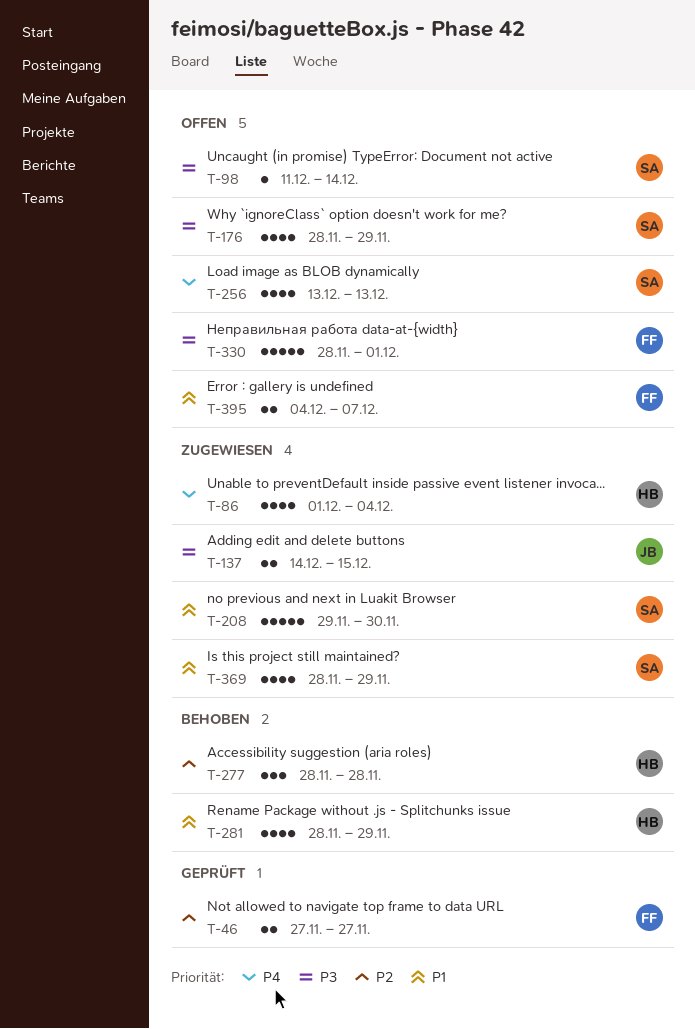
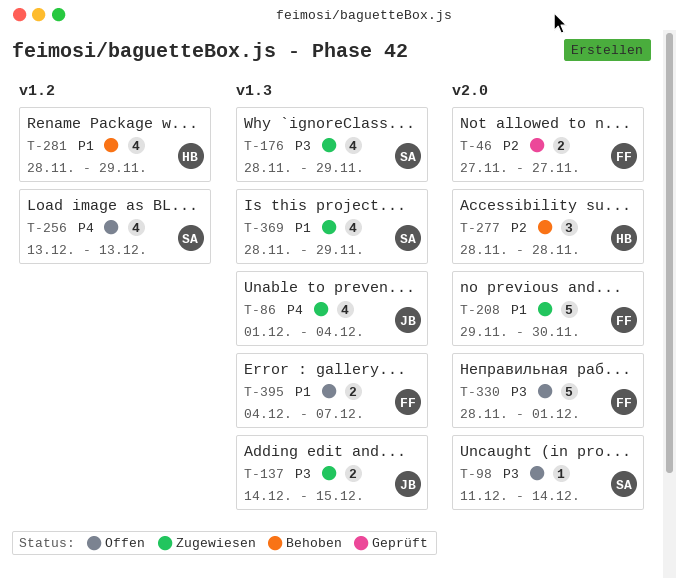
T-86, owner: HB -> JB
T-176, status: Offen -> Zugewiesen
T-208, owner: SA -> FF

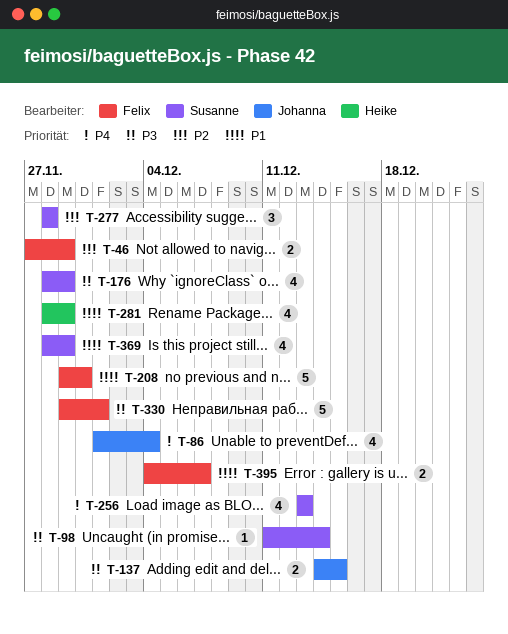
T-46, due: Nov 27 -> Nov 29
T-277, owner: Heike -> Susanne
T-330, start: Nov 28 -> Nov 29

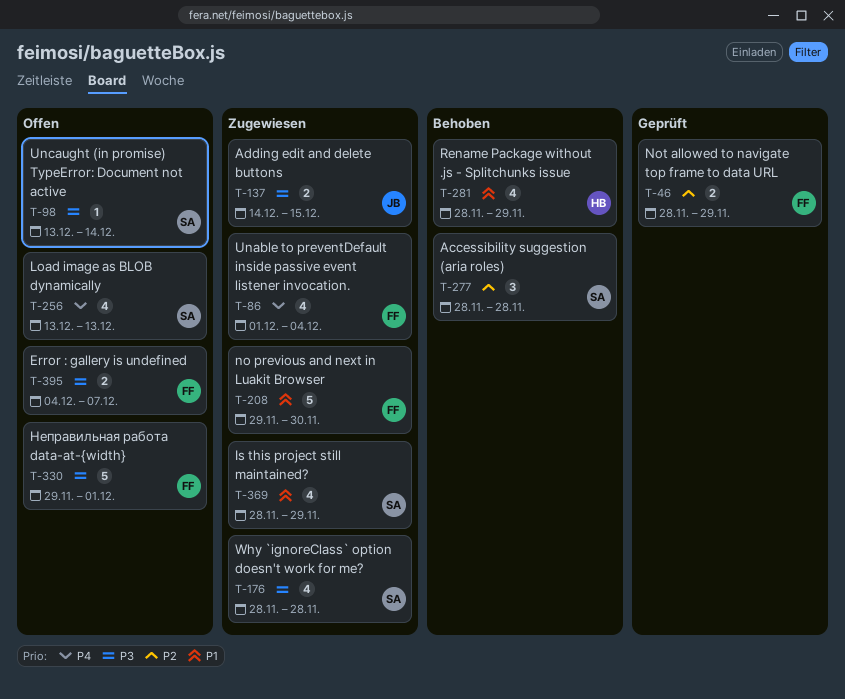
T-46, start: Nov 27 -> Nov 28
T-86, owner: Johanna -> Felix
T-98, start: Dec 11 -> Dec 13
T-176, due: Nov 29 -> Nov 28
T-395, priority: P1 -> P3

